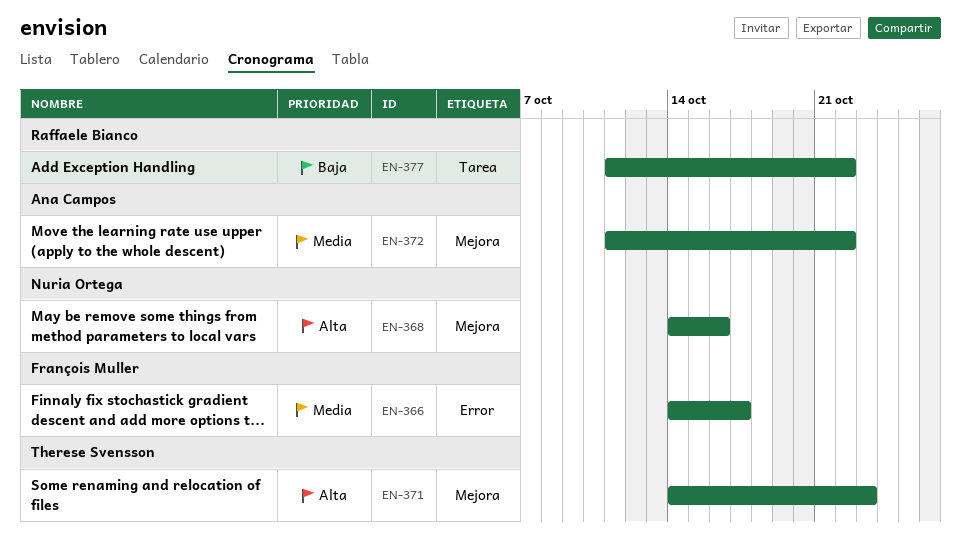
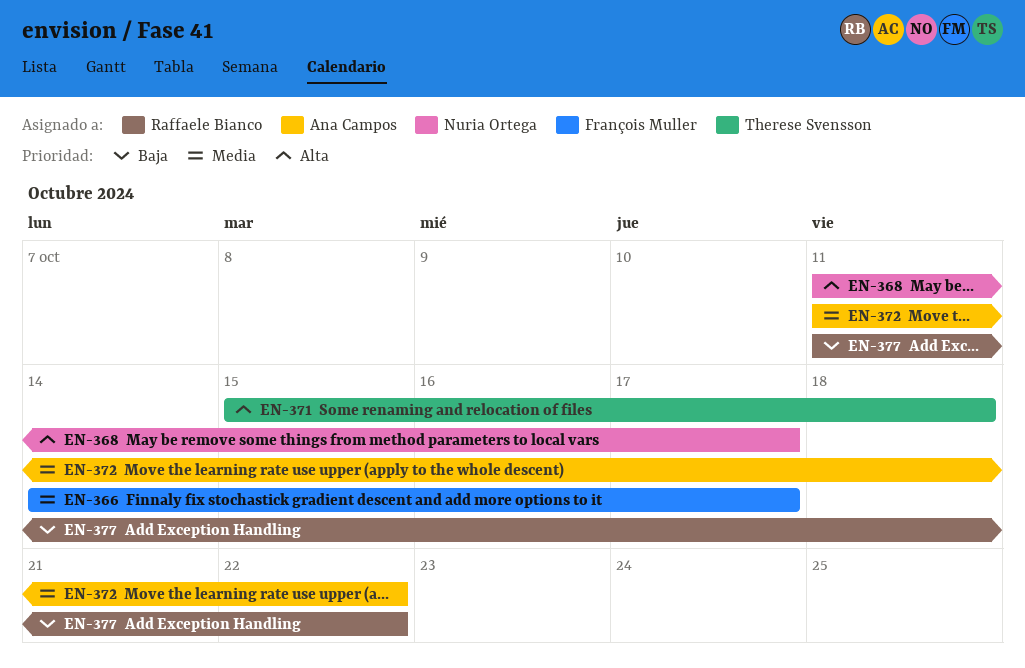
EN-368, start: Oct 14 -> Oct 11
EN-368, due: Oct 16 -> Oct 17
EN-371, start: Oct 14 -> Oct 15
EN-371, due: Oct 23 -> Oct 18

